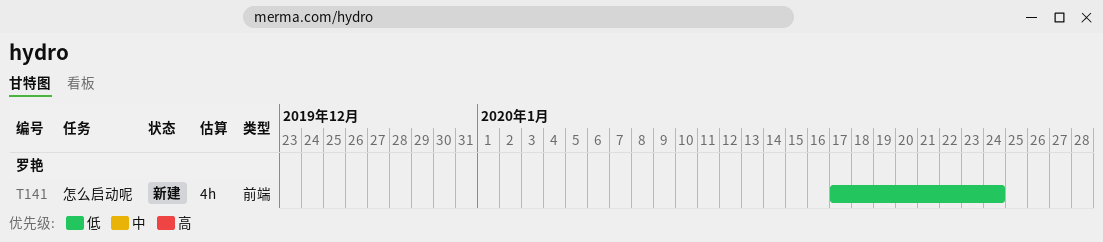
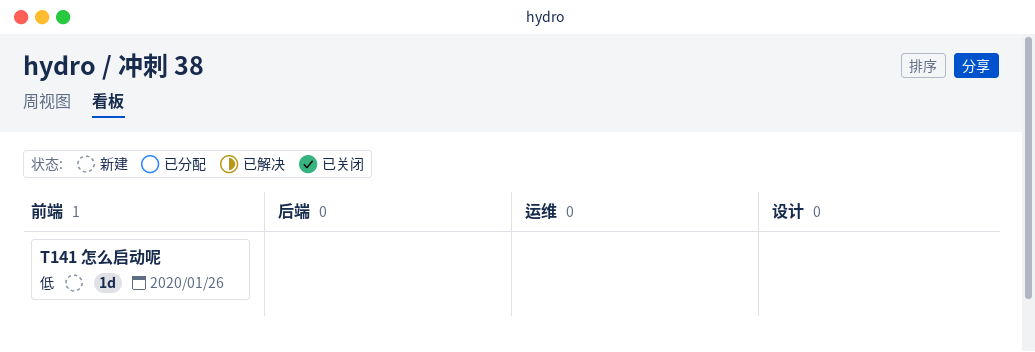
T141, estimate: 4h -> 1d
T141, due: Jan 24 -> Jan 26

